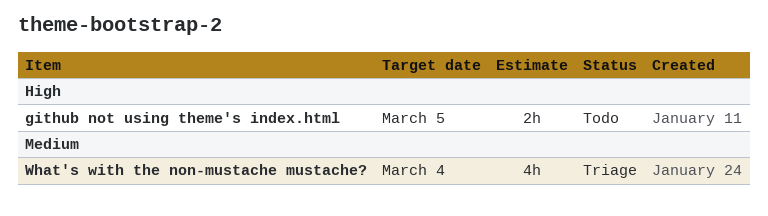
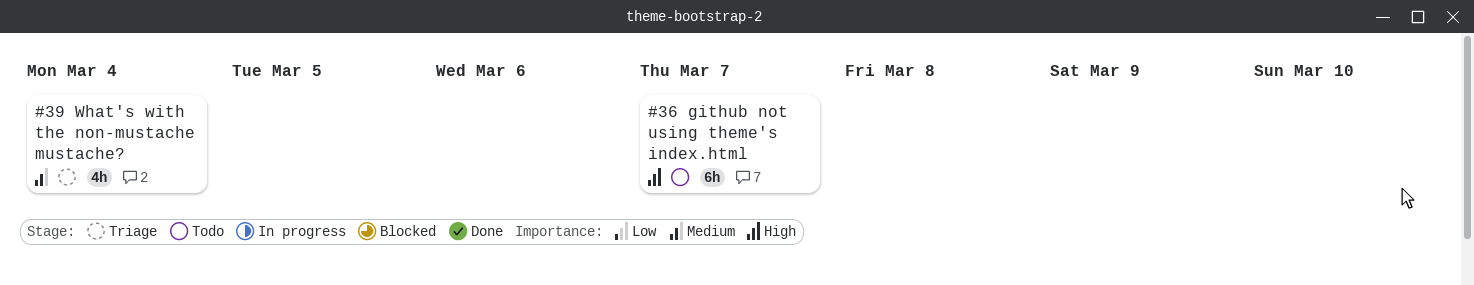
github not using theme's index.html, estimate: 2h -> 6h
github not using theme's index.html, due: Mar 5 -> Mar 7

